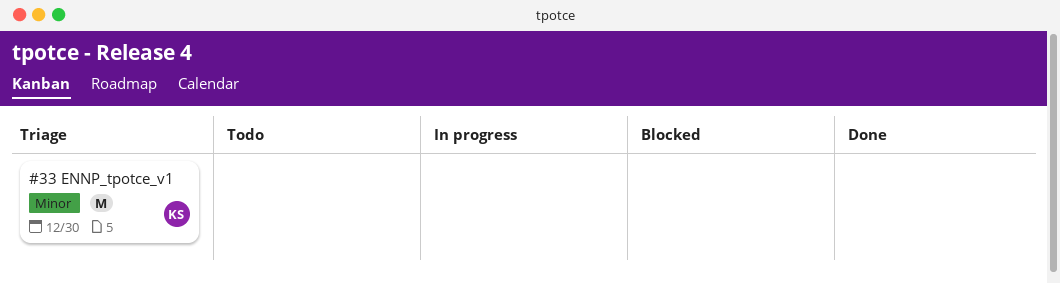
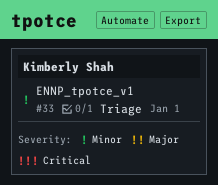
#33, due: Dec 30 -> Jan 1

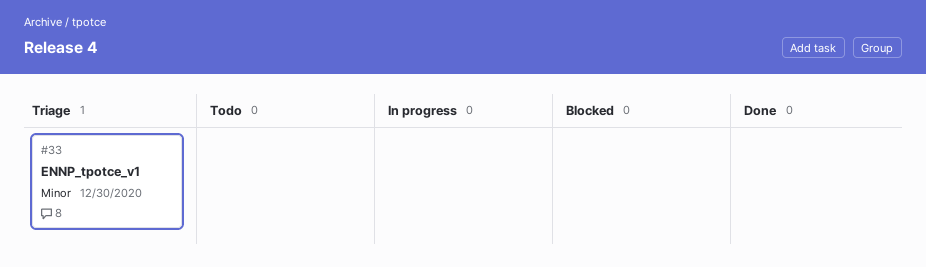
#33, due: Jan 1 -> Dec 30

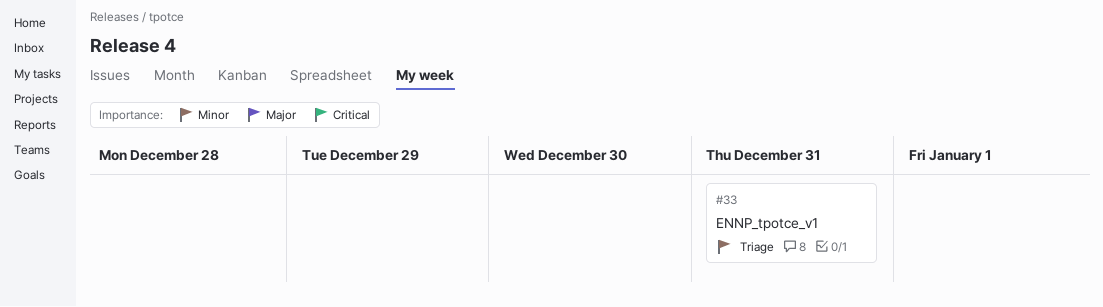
#33, due: Dec 30 -> Dec 31

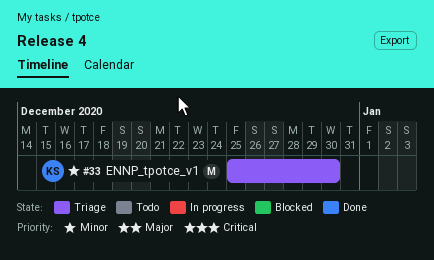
#33, due: Dec 31 -> Dec 30

